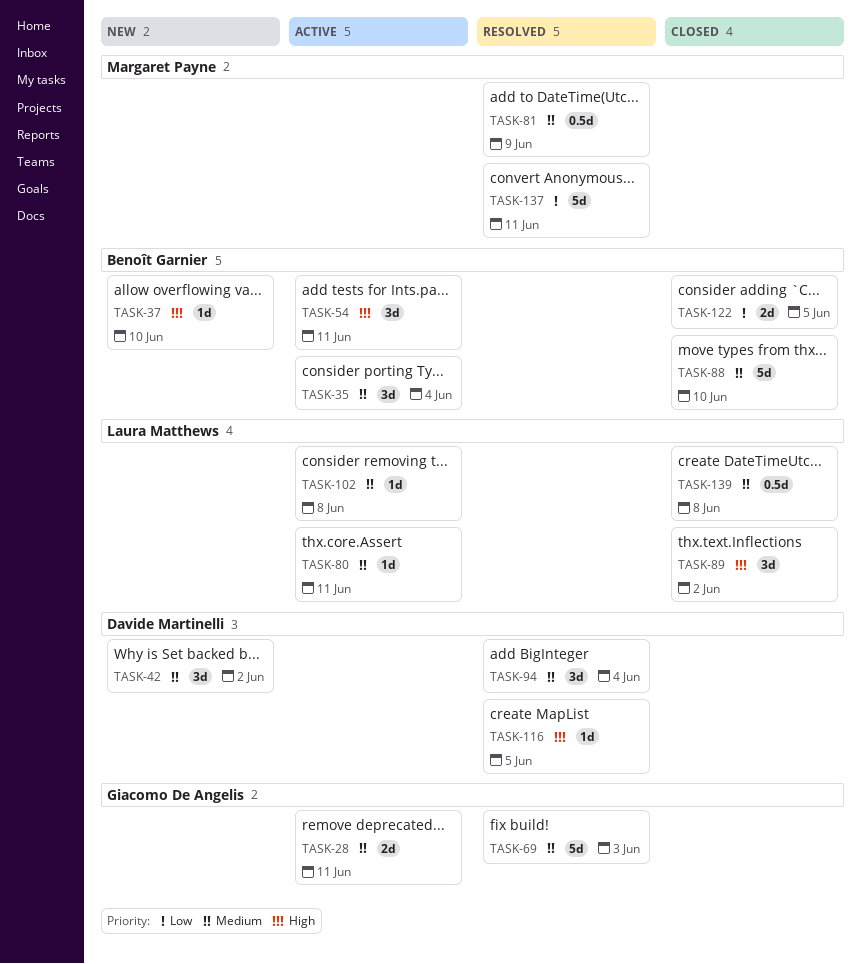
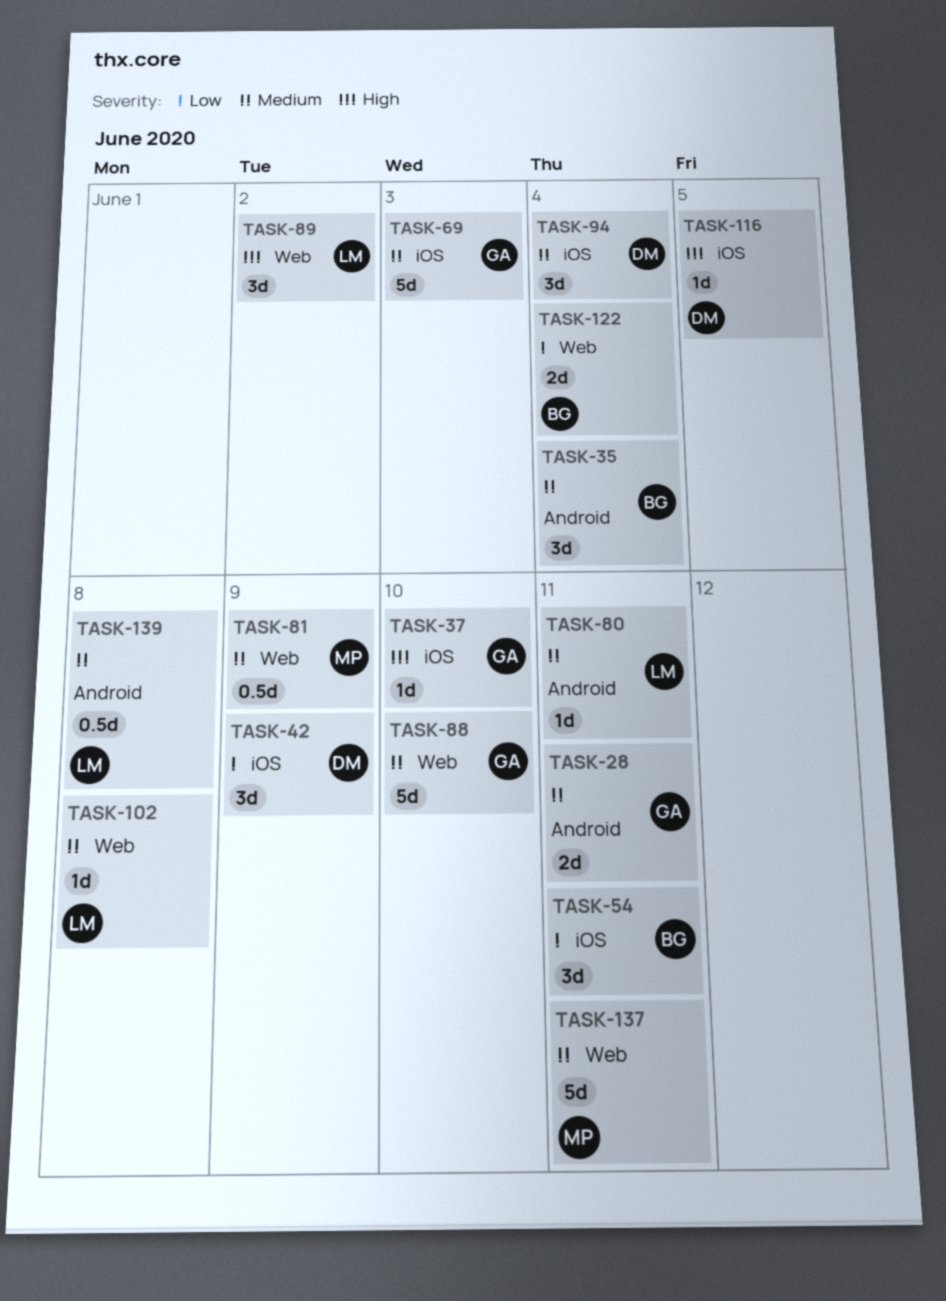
TASK-37, owner: Benoît Garnier -> Giacomo De Angelis
TASK-42, priority: Medium -> Low
TASK-42, due: Jun 2 -> Jun 9
TASK-54, priority: High -> Low
TASK-88, owner: Benoît Garnier -> Giacomo De Angelis
TASK-122, due: Jun 5 -> Jun 4
TASK-137, priority: Low -> Medium

